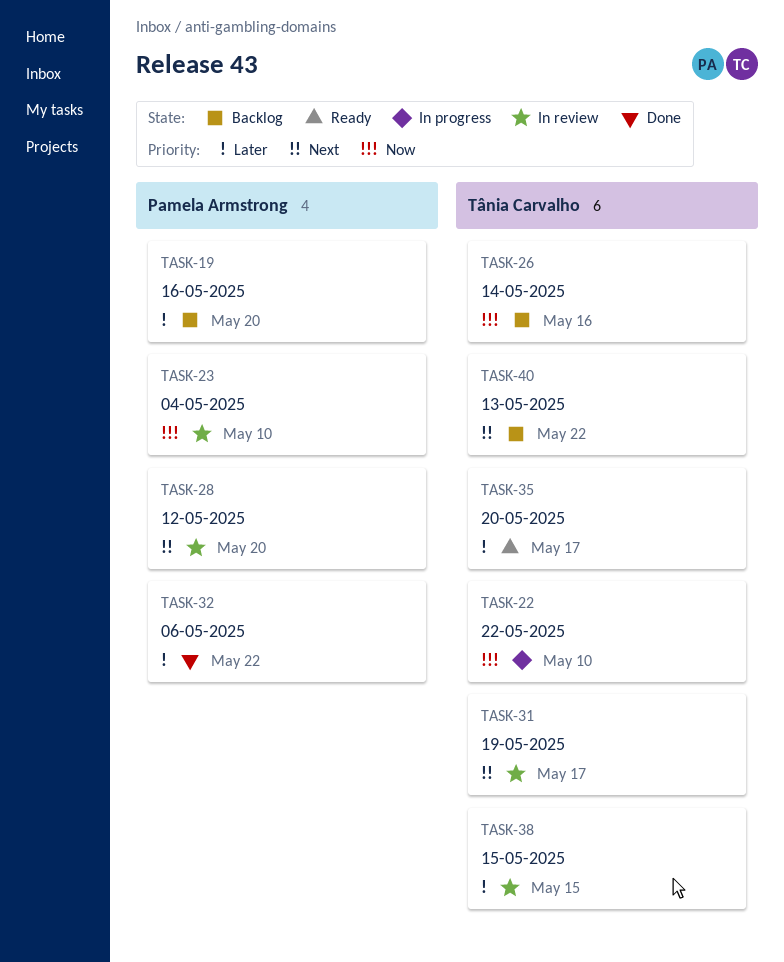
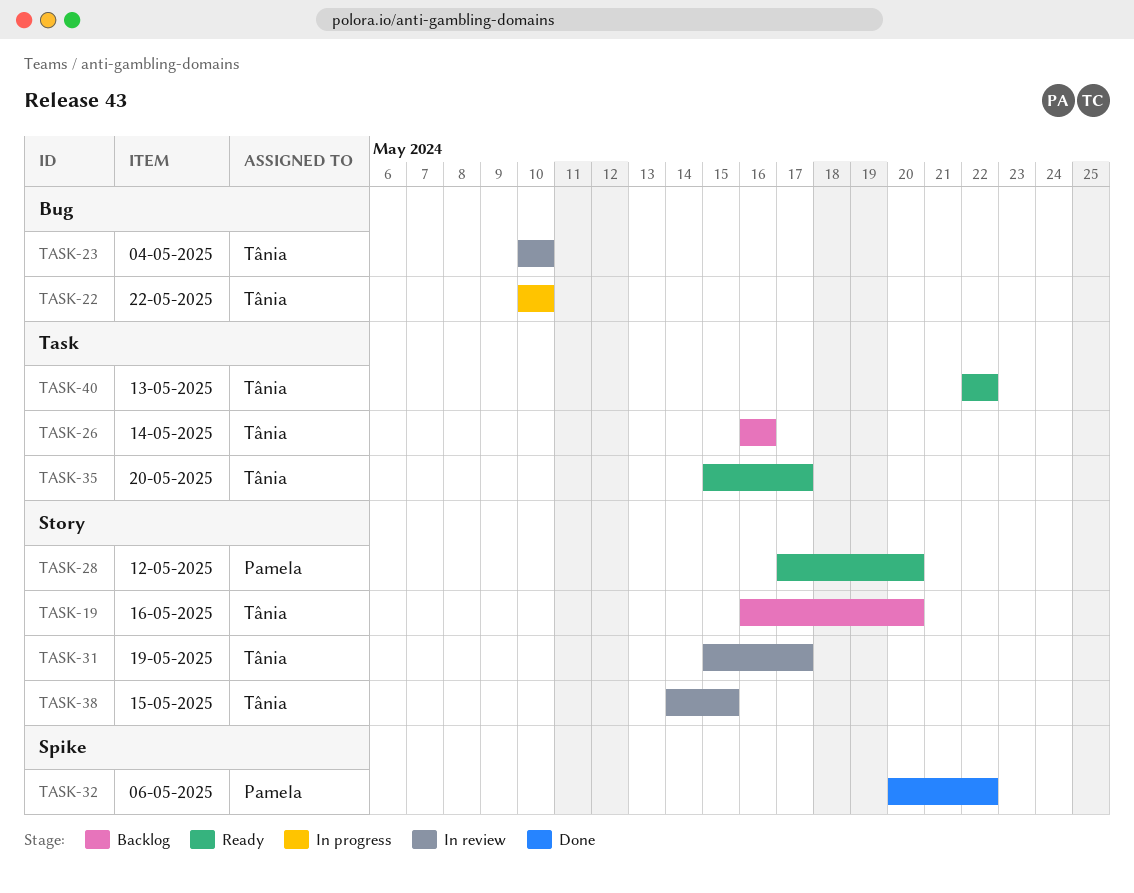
TASK-19, owner: Pamela Armstrong -> Tânia Carvalho
TASK-23, owner: Pamela Armstrong -> Tânia Carvalho
TASK-28, status: In review -> Ready
TASK-40, status: Backlog -> Ready

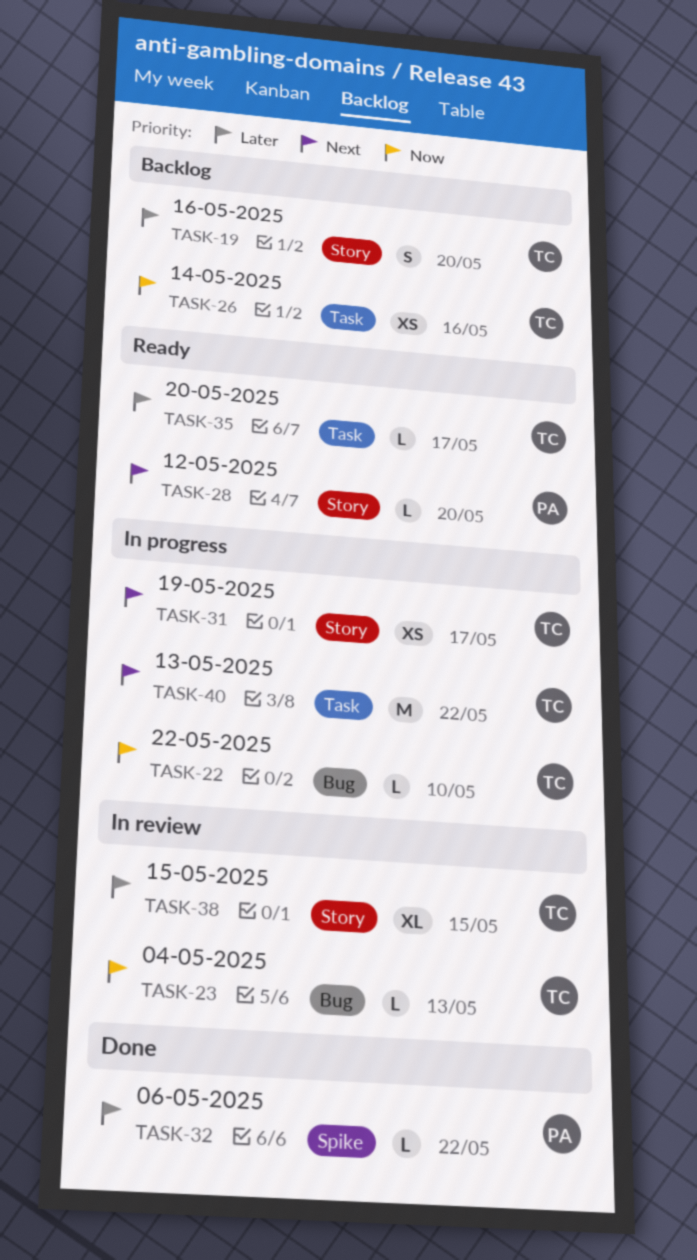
TASK-23, due: May 10 -> May 13
TASK-31, status: In review -> In progress
TASK-40, status: Ready -> In progress

